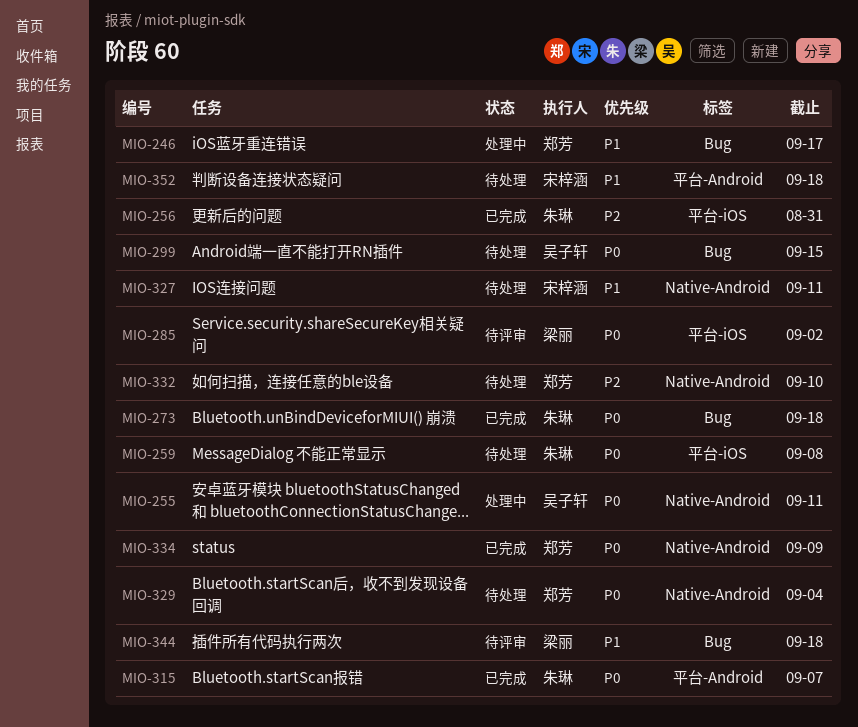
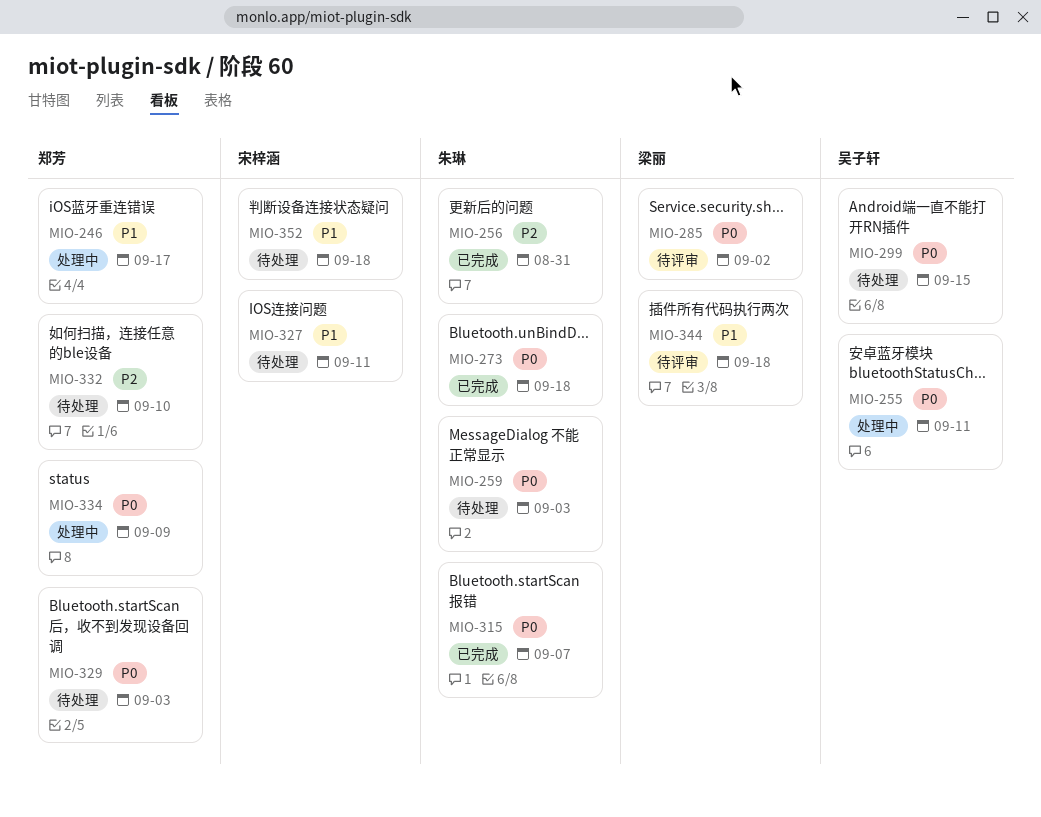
MIO-259, due: Sep 8 -> Sep 3
MIO-329, due: Sep 4 -> Sep 3
MIO-334, status: 已完成 -> 处理中

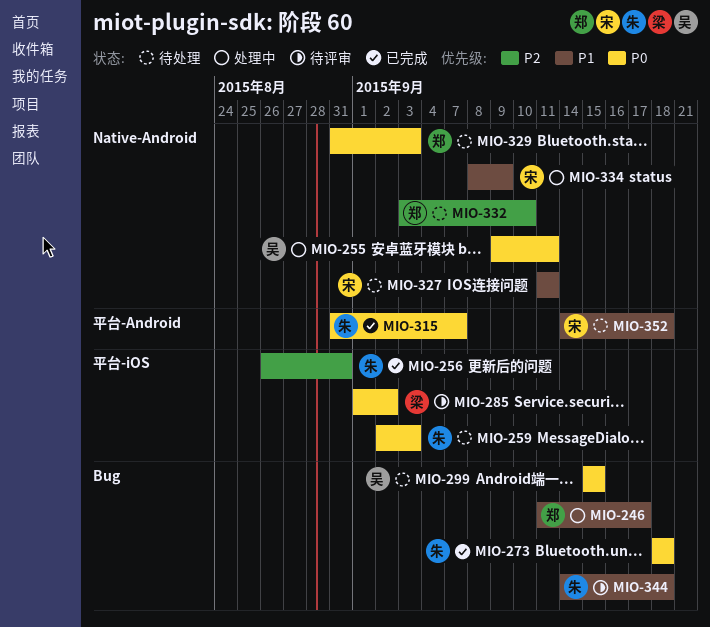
MIO-334, owner: 郑芳 -> 宋梓涵
MIO-334, priority: P0 -> P1
MIO-344, owner: 梁丽 -> 朱琳

